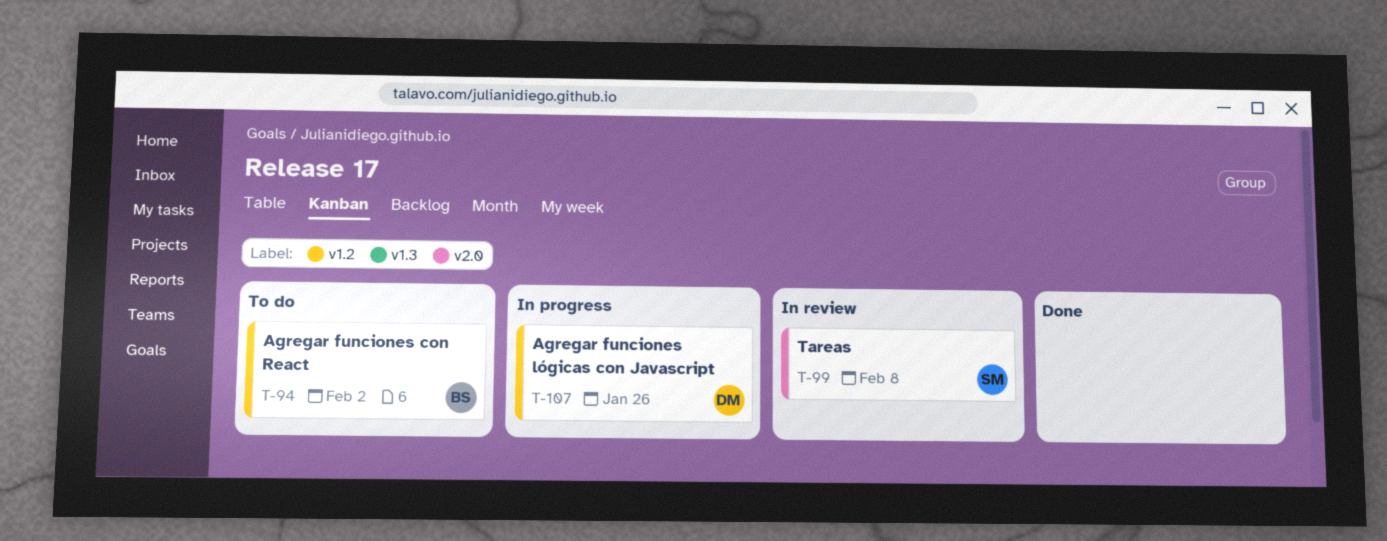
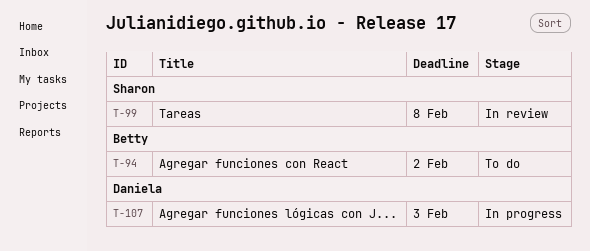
T-107, due: Jan 26 -> Feb 3

